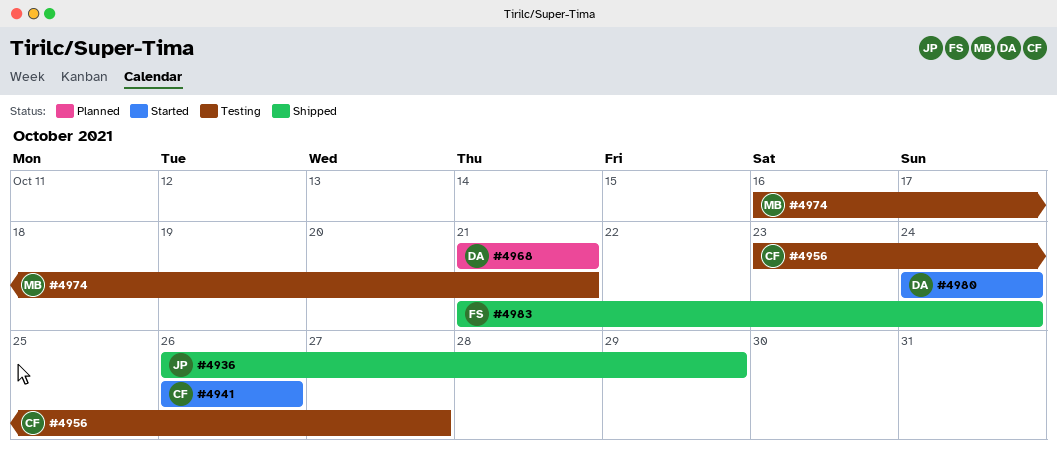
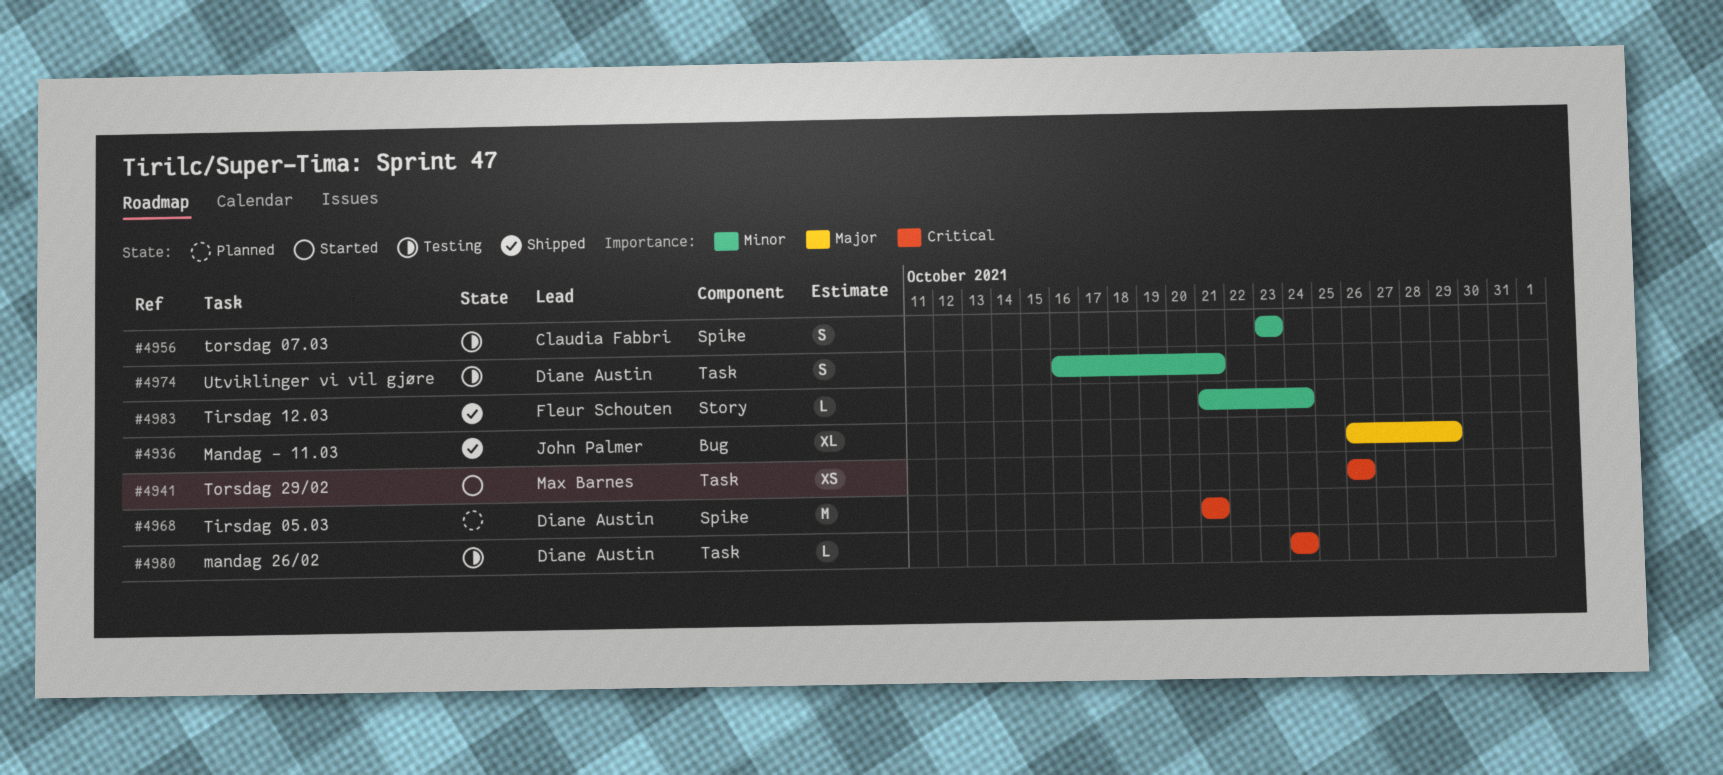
#4941, owner: Claudia Fabbri -> Max Barnes
#4956, due: Oct 27 -> Oct 23
#4974, owner: Max Barnes -> Diane Austin
#4980, status: Started -> Testing

